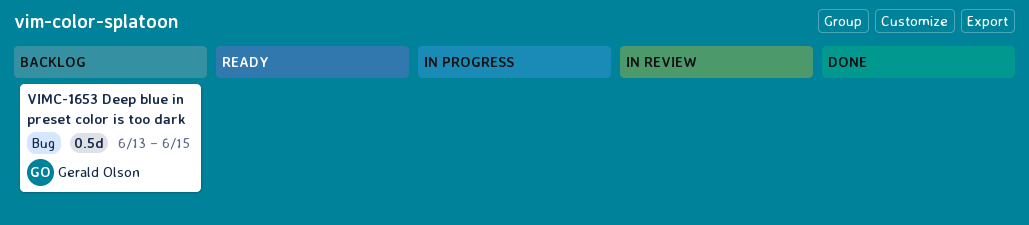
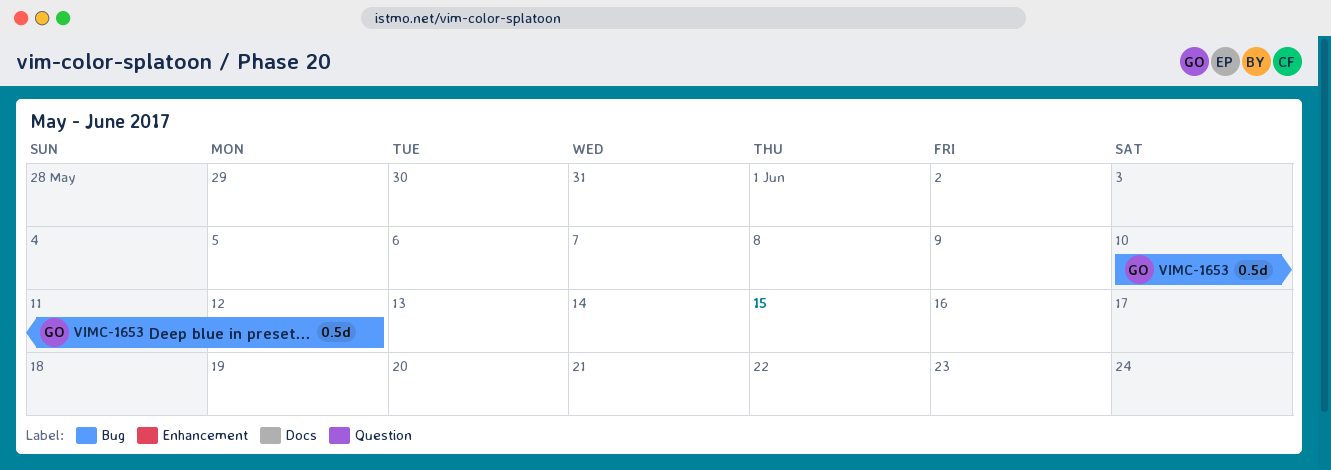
VIMC-1653, start: Jun 13 -> Jun 10
VIMC-1653, due: Jun 15 -> Jun 12

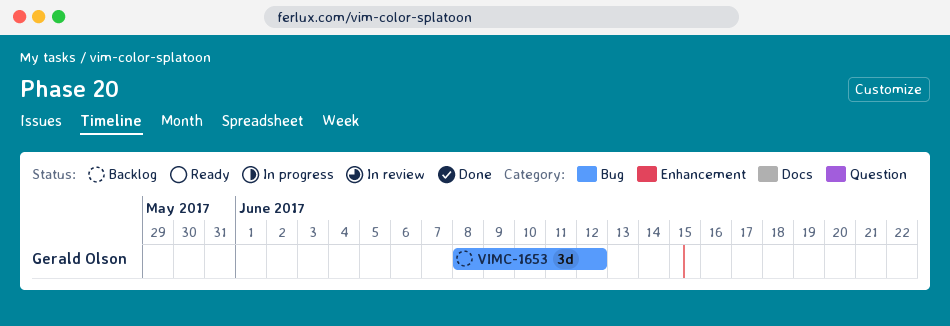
VIMC-1653, estimate: 0.5d -> 3d
VIMC-1653, start: Jun 10 -> Jun 8

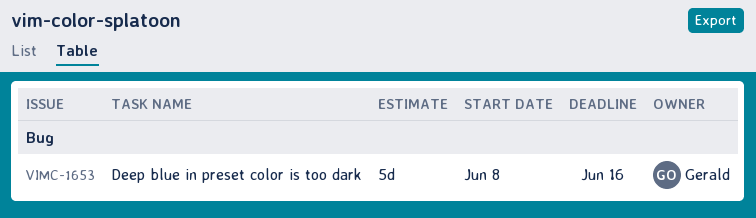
VIMC-1653, estimate: 3d -> 5d
VIMC-1653, due: Jun 12 -> Jun 16

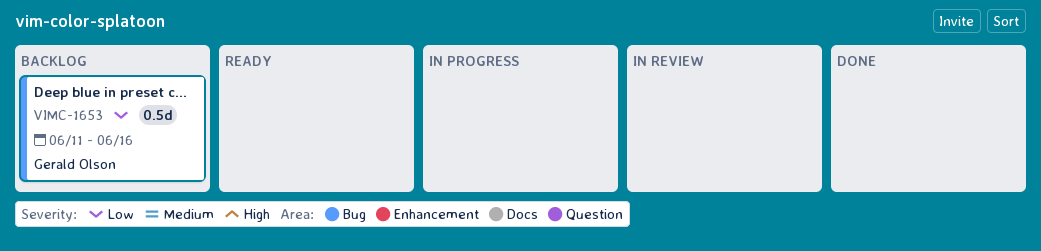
VIMC-1653, estimate: 5d -> 0.5d
VIMC-1653, start: Jun 8 -> Jun 11

